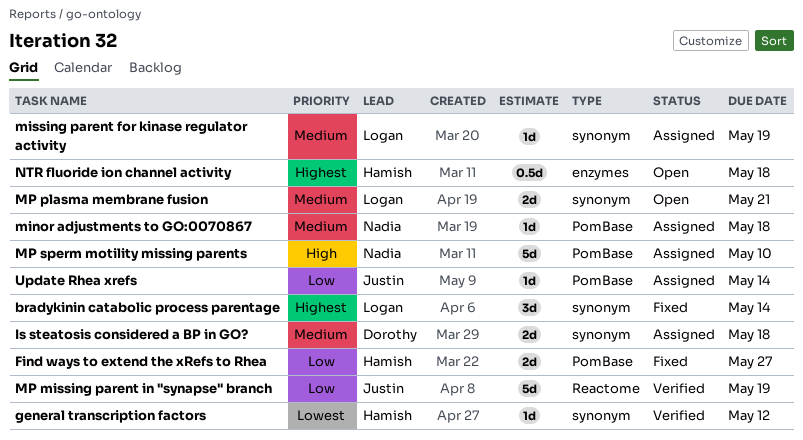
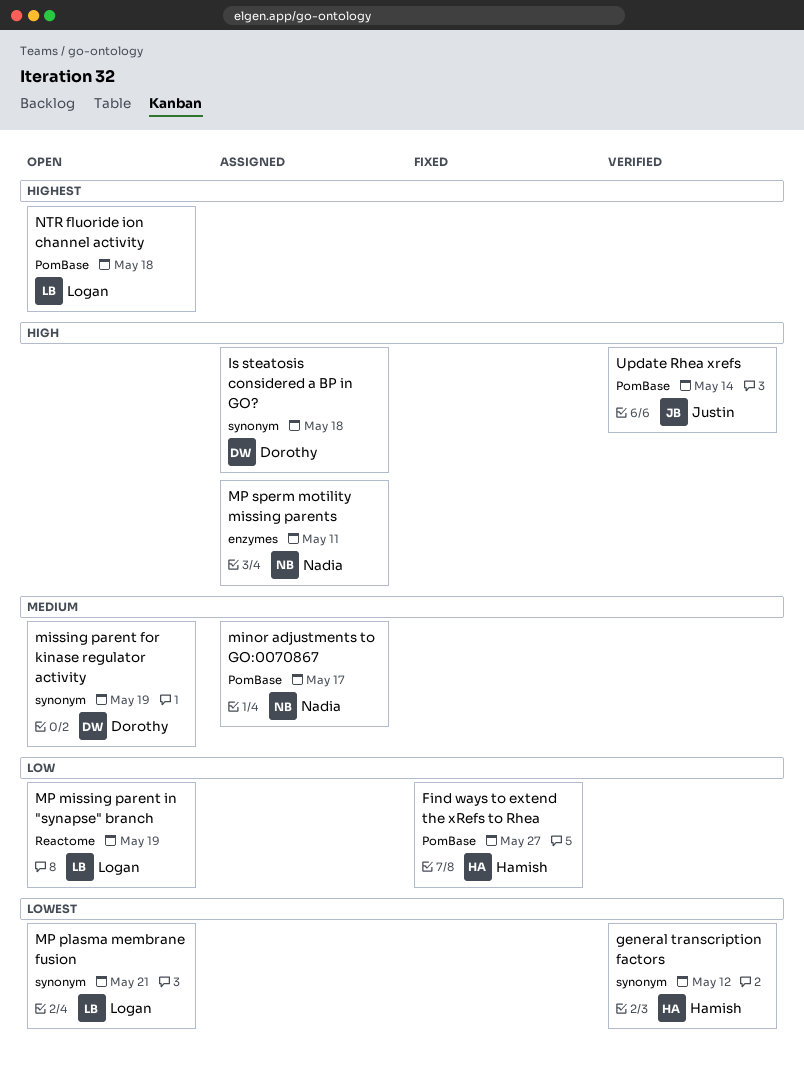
bradykinin catabolic process parentage: present -> none
Is steatosis considered a BP in GO?, priority: Medium -> High
minor adjustments to GO:0070867, due: May 18 -> May 17
missing parent for kinase regulator activity, status: Assigned -> Open
missing parent for kinase regulator activity, owner: Logan -> Dorothy
MP missing parent in "synapse" branch, status: Verified -> Open
MP missing parent in "synapse" branch, owner: Justin -> Logan
MP plasma membrane fusion, priority: Medium -> Lowest
MP sperm motility missing parents, label: PomBase -> enzymes
MP sperm motility missing parents, due: May 10 -> May 11
NTR fluoride ion channel activity, owner: Hamish -> Logan
NTR fluoride ion channel activity, label: enzymes -> PomBase
Update Rhea xrefs, status: Assigned -> Verified
Update Rhea xrefs, priority: Low -> High

